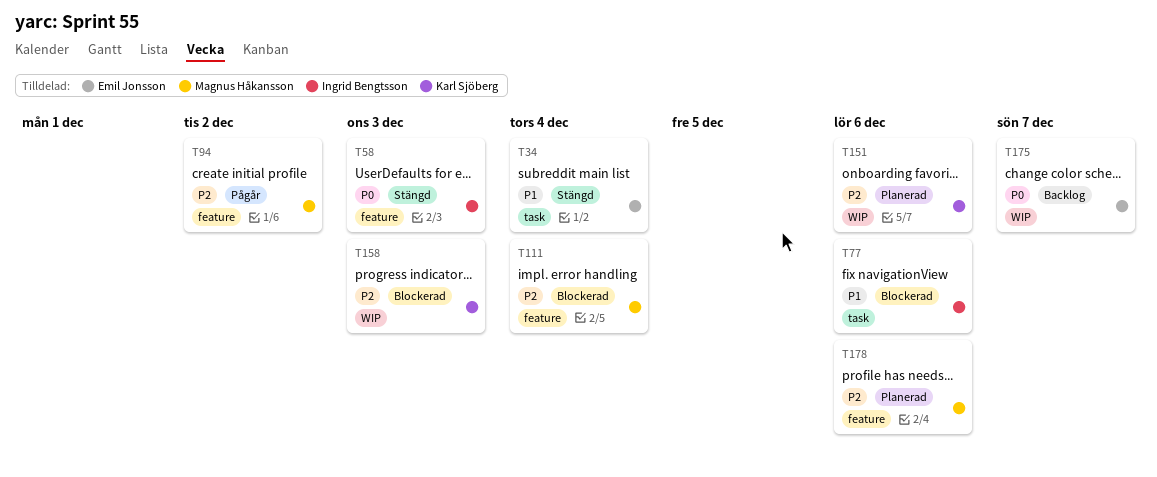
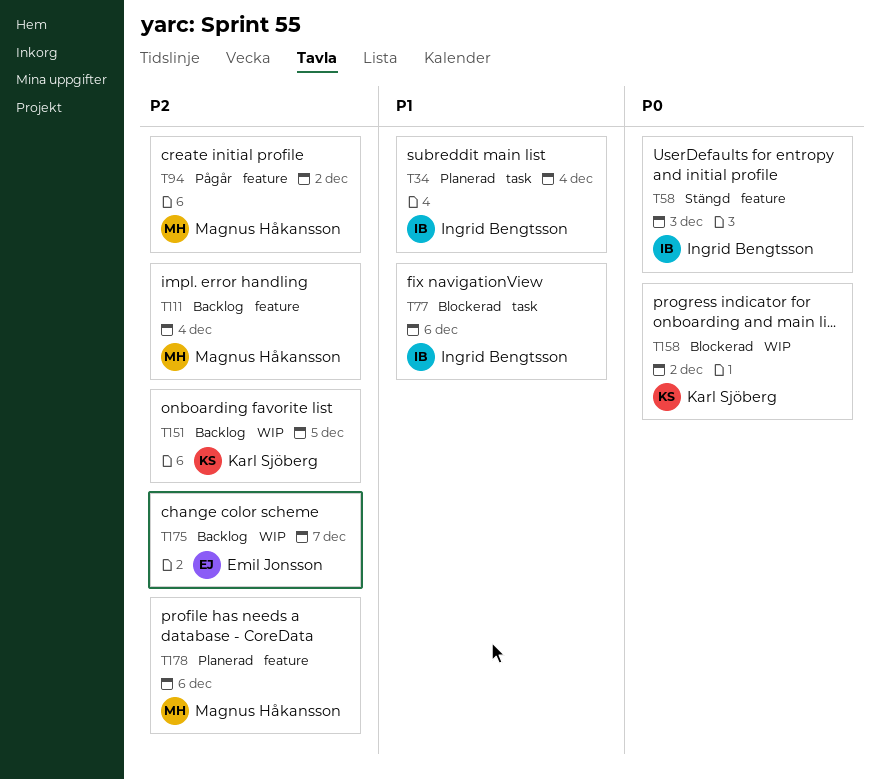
T34, status: Stängd -> Planerad
T34, owner: Emil Jonsson -> Ingrid Bengtsson
T111, status: Blockerad -> Backlog
T151, status: Planerad -> Backlog
T151, due: Dec 6 -> Dec 5
T158, priority: P2 -> P0
T158, due: Dec 3 -> Dec 2
T175, priority: P0 -> P2

